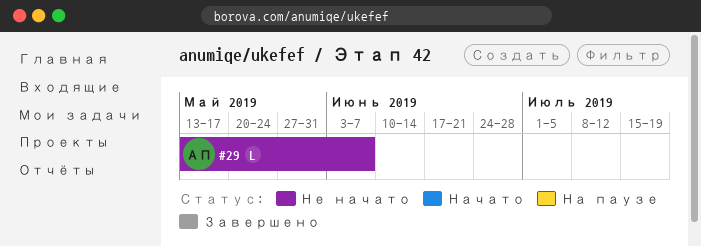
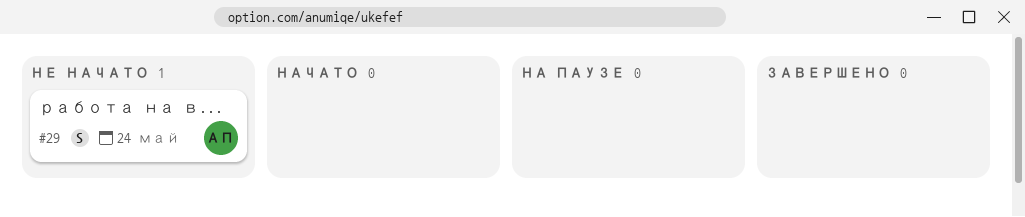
#29, estimate: L -> S
#29, due: Jun 7 -> May 24

